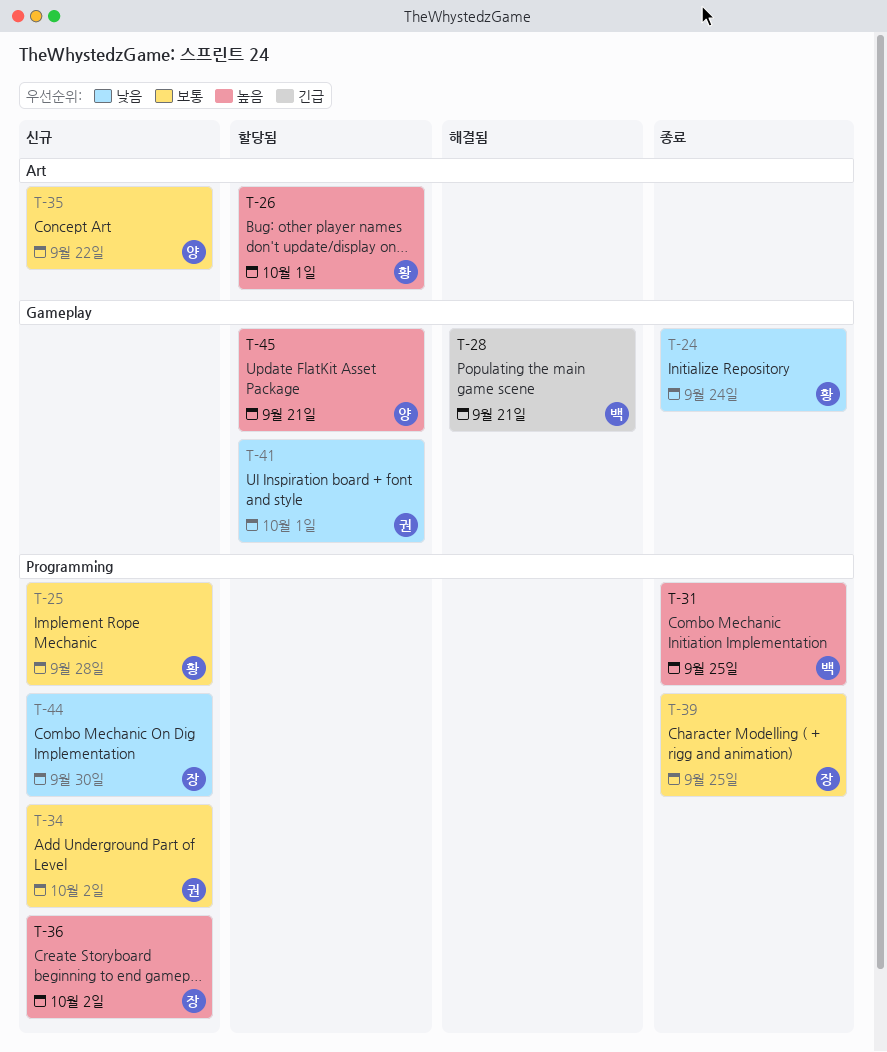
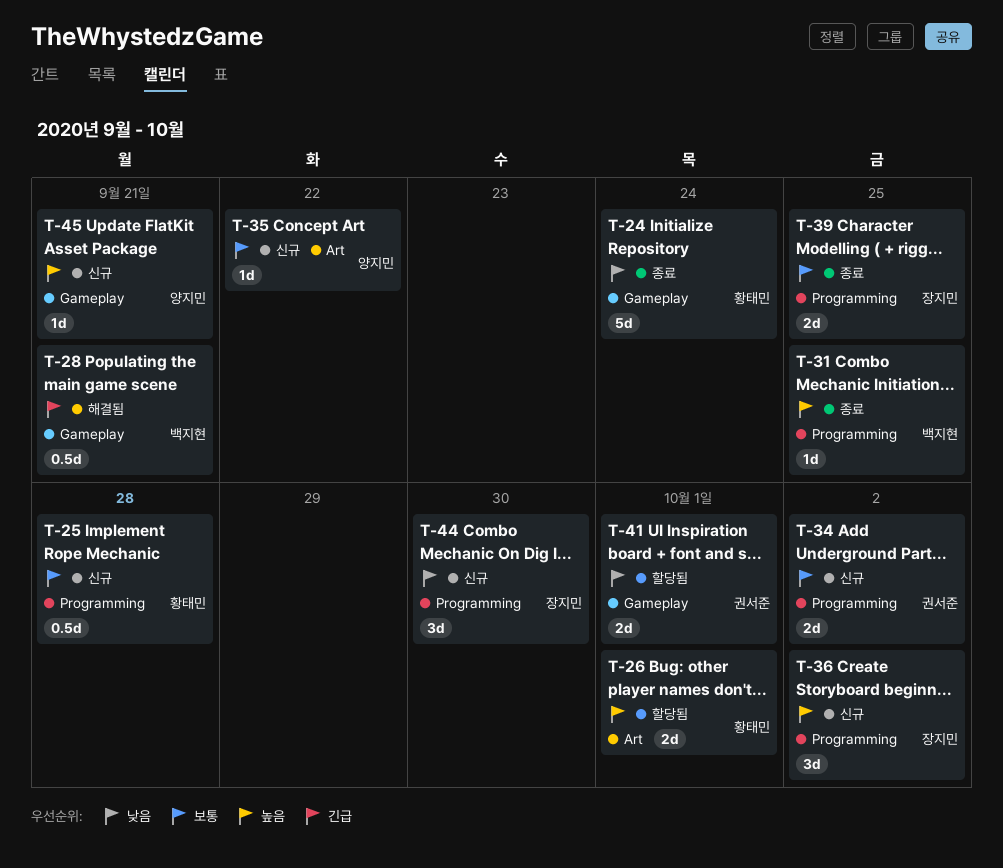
T-45, status: 할당됨 -> 신규

